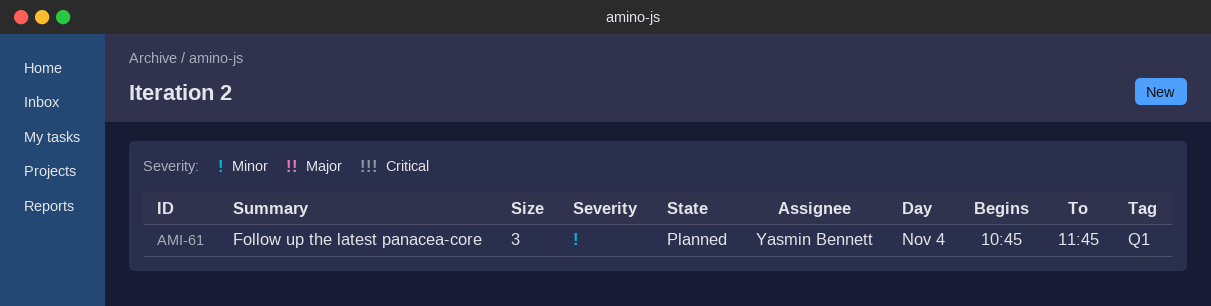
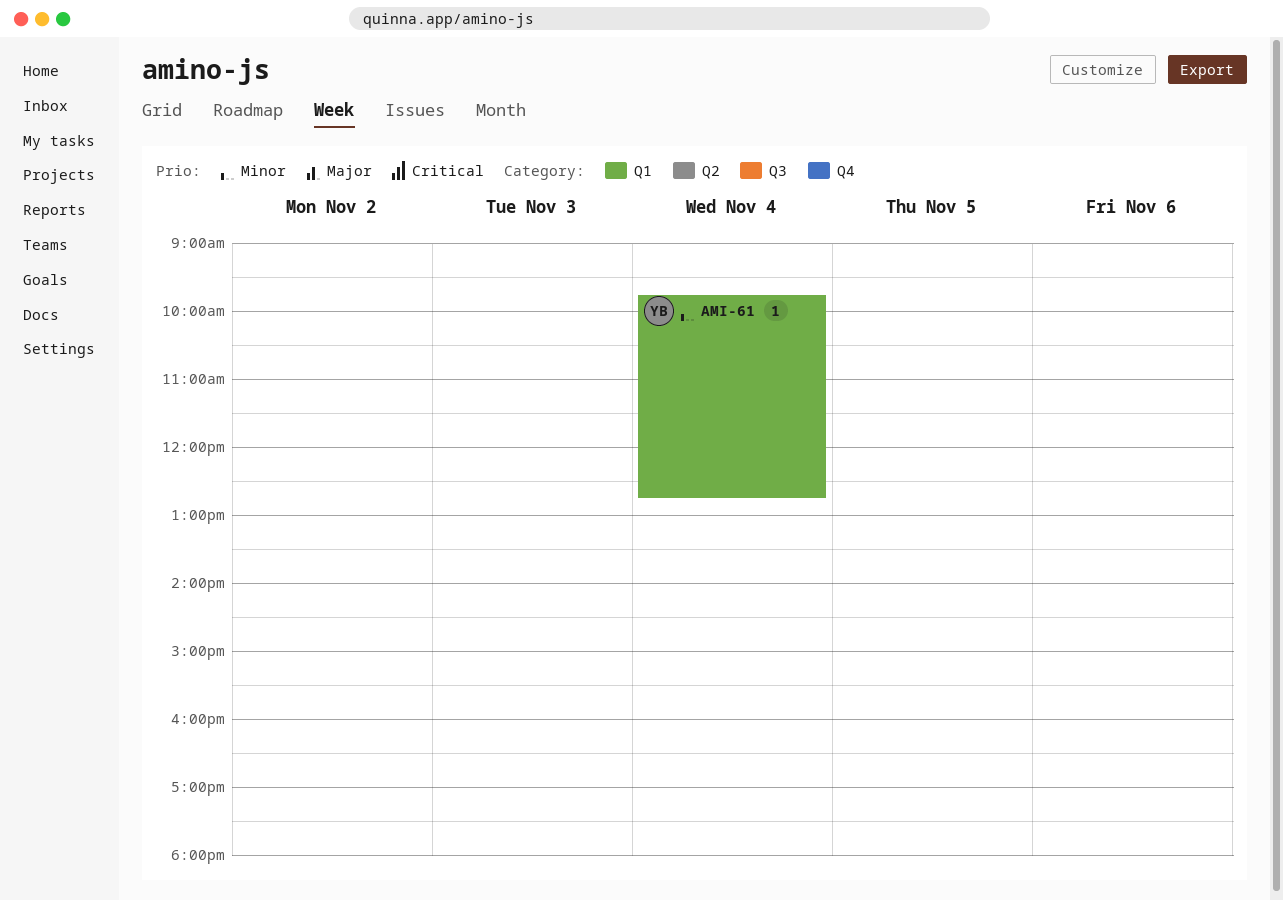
AMI-61, estimate: 3 -> 1
AMI-61, begins: 10:45 -> 09:45
AMI-61, ends: 11:45 -> 12:45

